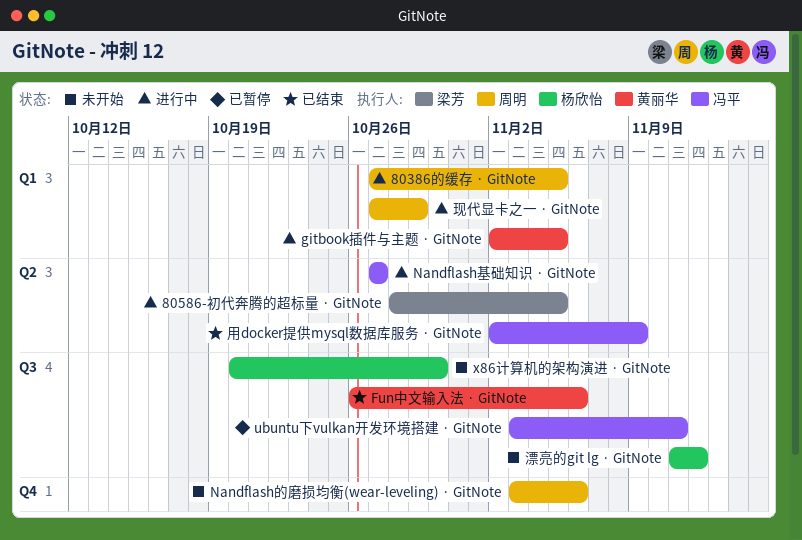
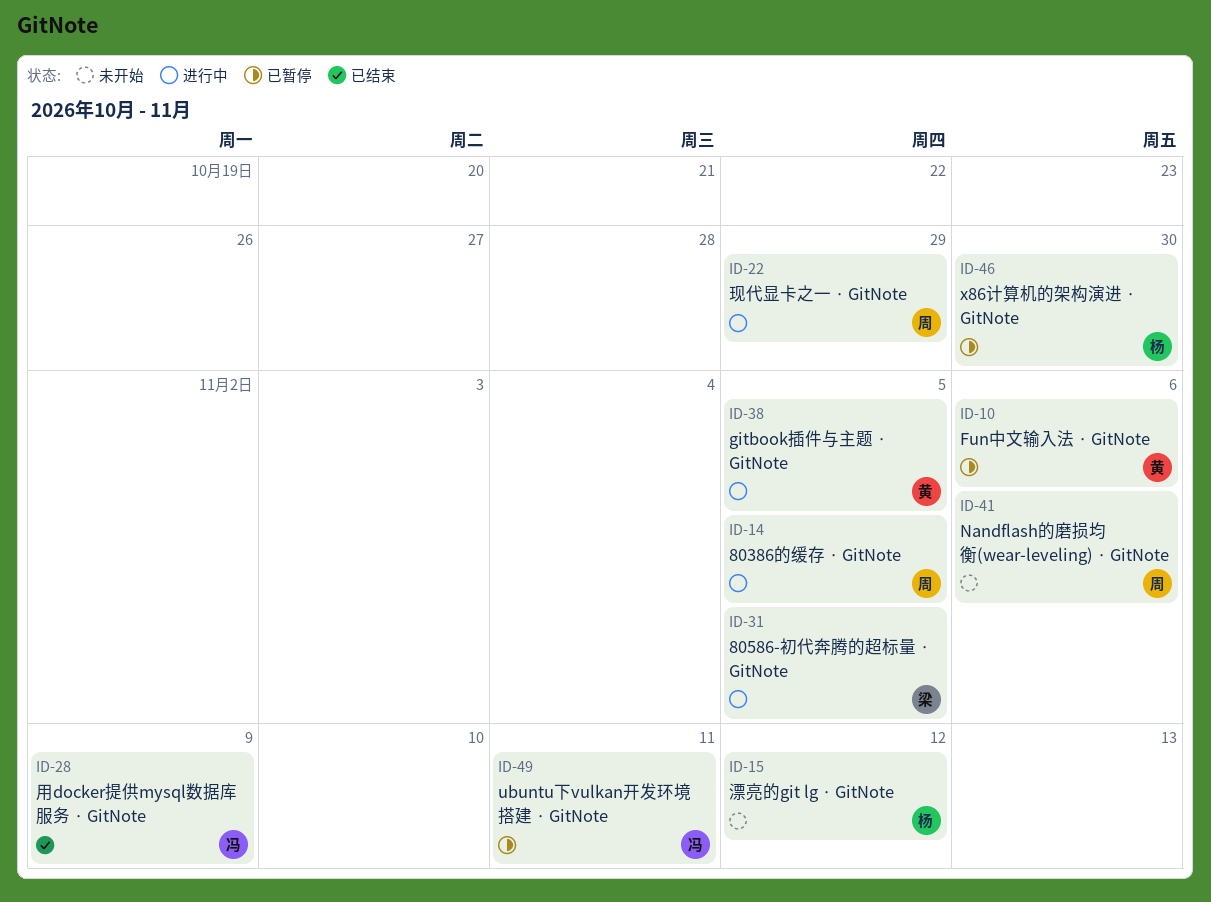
Fun中文输入法 · GitNote, status: 已结束 -> 已暂停
Nandflash基础知识 · GitNote: present -> none
x86计算机的架构演进 · GitNote, status: 未开始 -> 已暂停

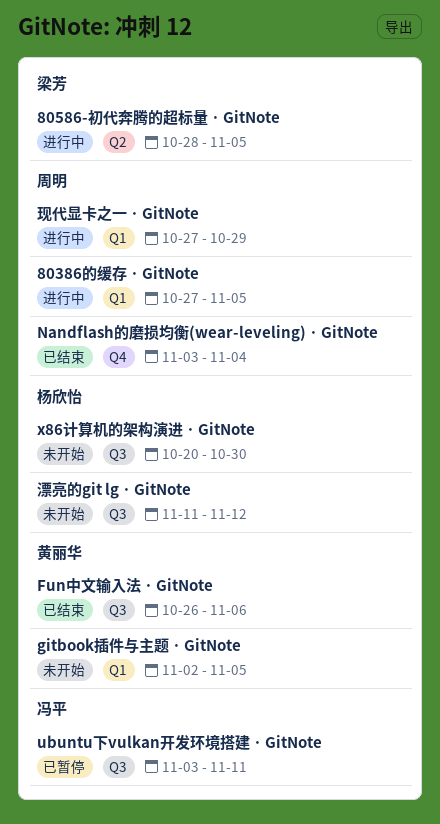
Fun中文输入法 · GitNote, status: 已暂停 -> 已结束
gitbook插件与主题 · GitNote, status: 进行中 -> 未开始
Nandflash的磨损均衡(wear-leveling) · GitNote, status: 未开始 -> 已结束
Nandflash的磨损均衡(wear-leveling) · GitNote, due: Nov 6 -> Nov 4
x86计算机的架构演进 · GitNote, status: 已暂停 -> 未开始
用docker提供mysql数据库服务 · GitNote: present -> none

